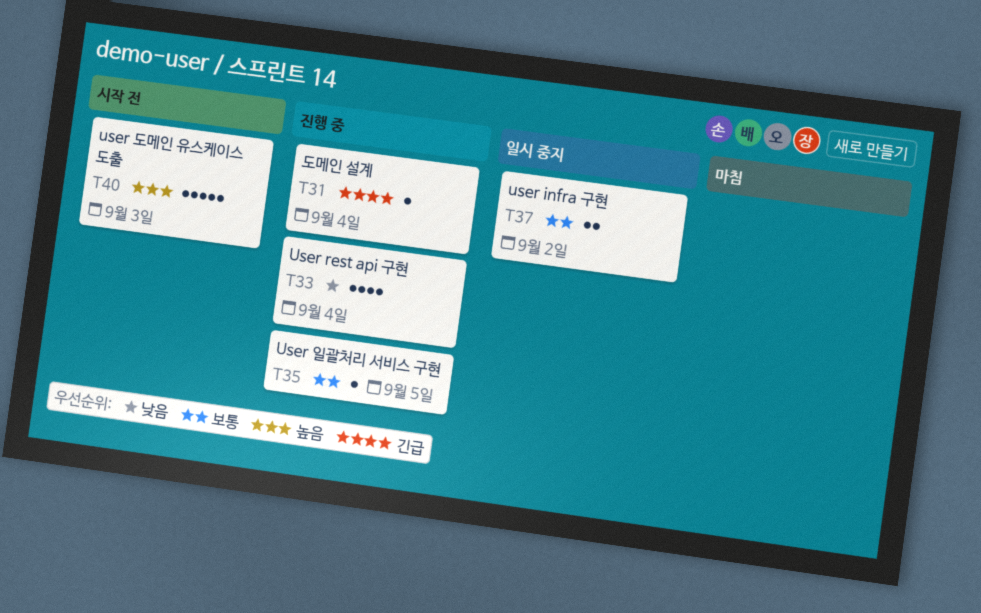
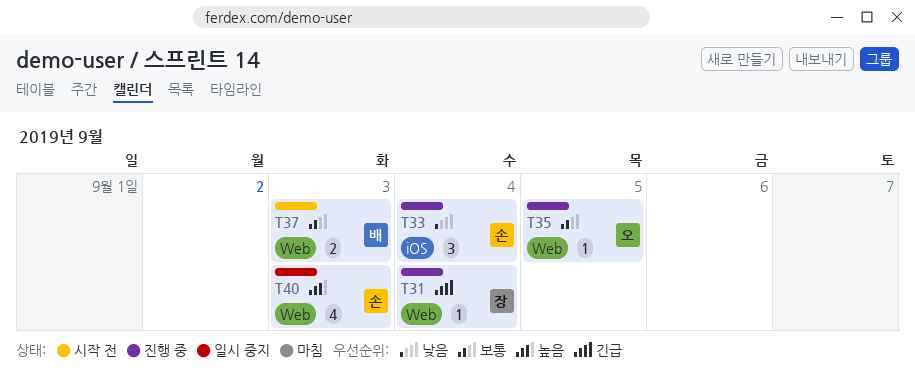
T33, estimate: 4 -> 3
T37, status: 일시 중지 -> 시작 전
T37, due: Sep 2 -> Sep 3
T40, status: 시작 전 -> 일시 중지
T40, estimate: 5 -> 4

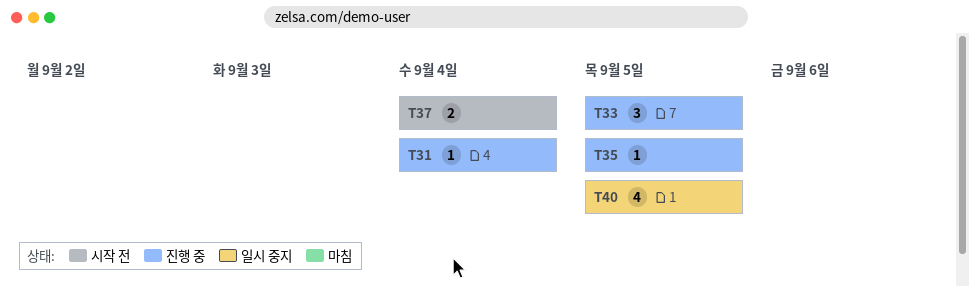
T33, due: Sep 4 -> Sep 5
T37, due: Sep 3 -> Sep 4
T40, due: Sep 3 -> Sep 5

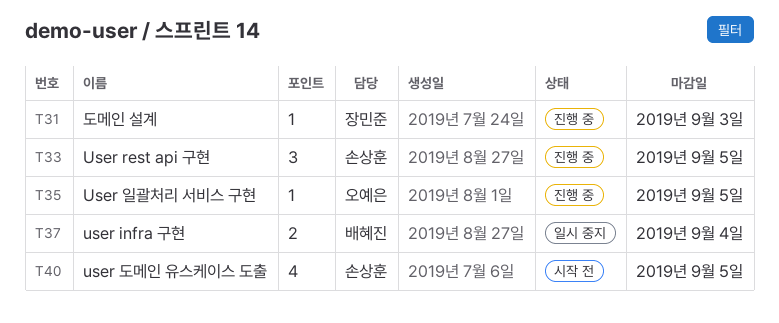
T31, due: Sep 4 -> Sep 3
T37, status: 시작 전 -> 일시 중지
T40, status: 일시 중지 -> 시작 전

